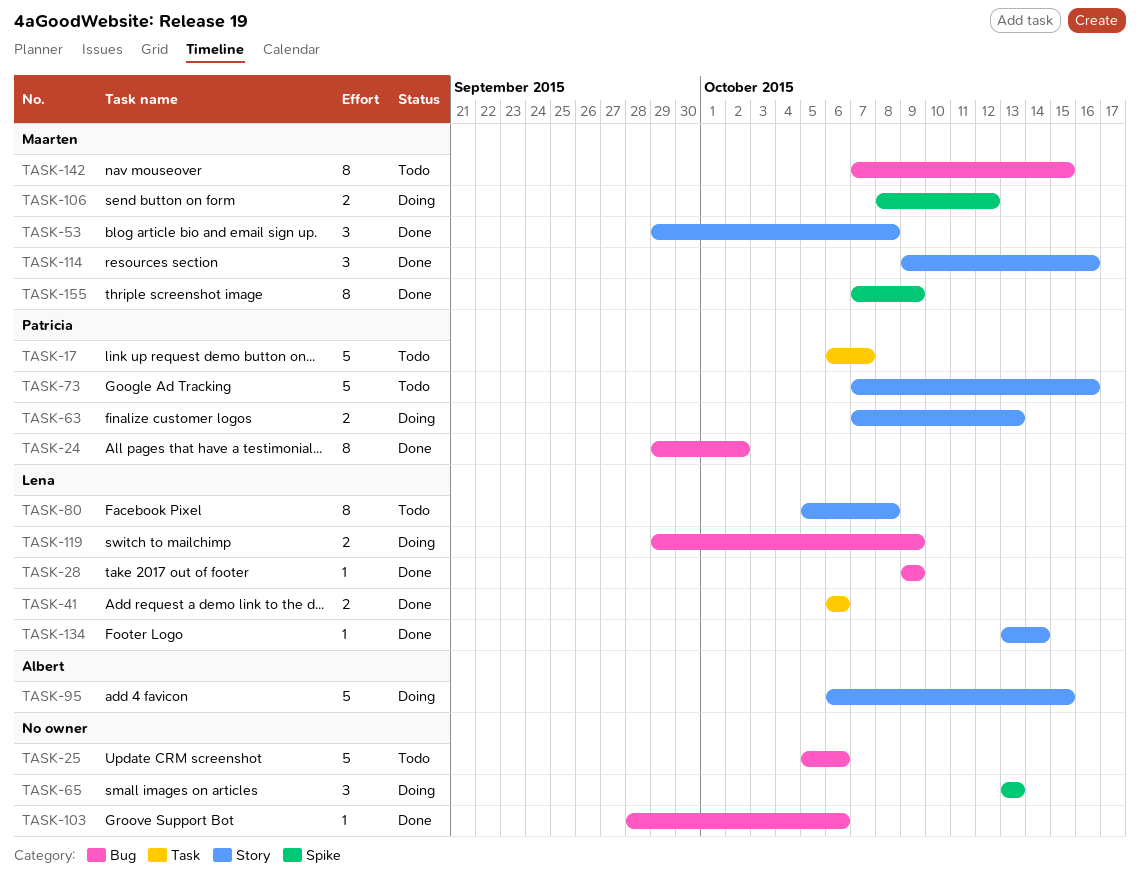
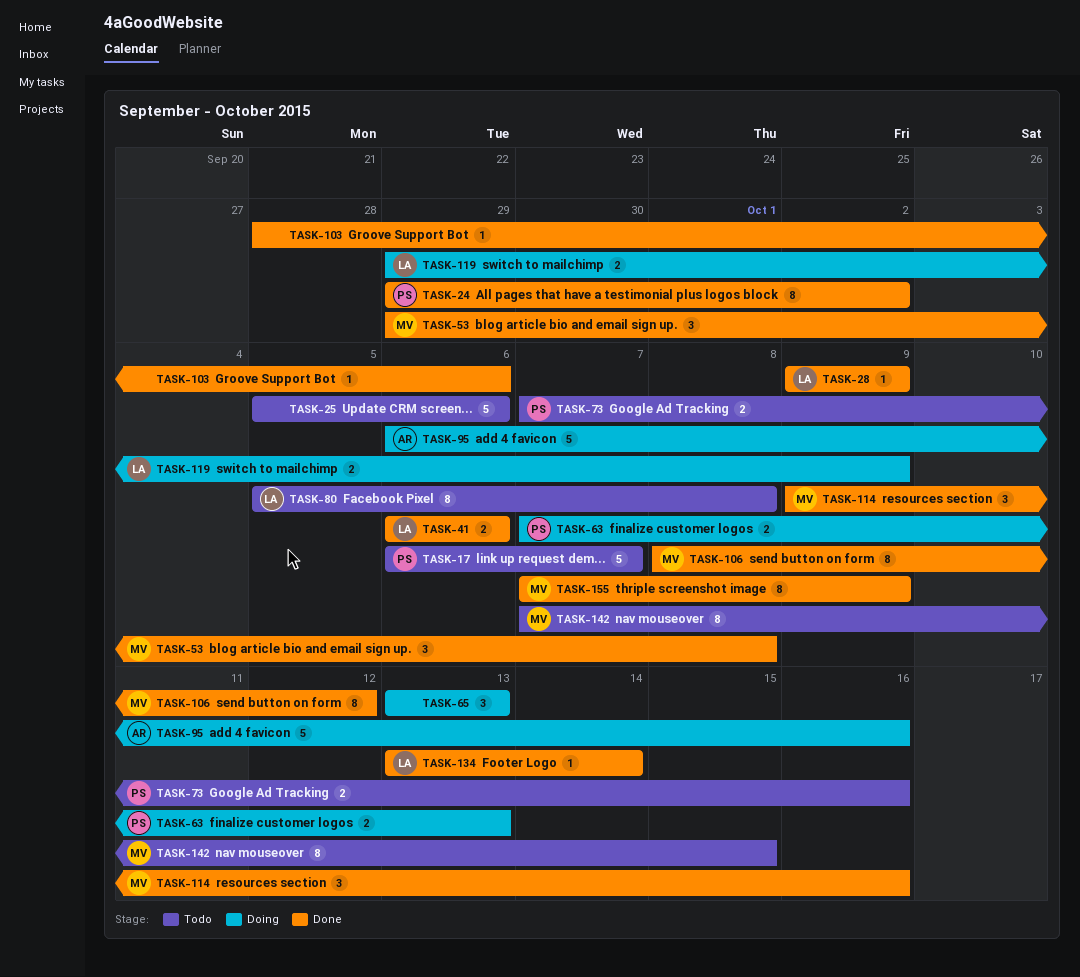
TASK-73, estimate: 5 -> 2
TASK-95, due: Oct 15 -> Oct 16
TASK-106, status: Doing -> Done
TASK-106, estimate: 2 -> 8

